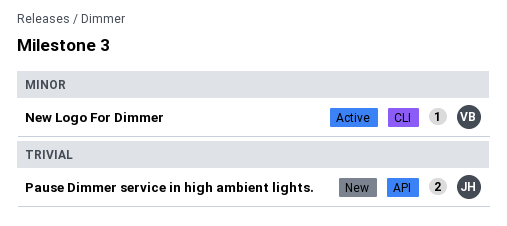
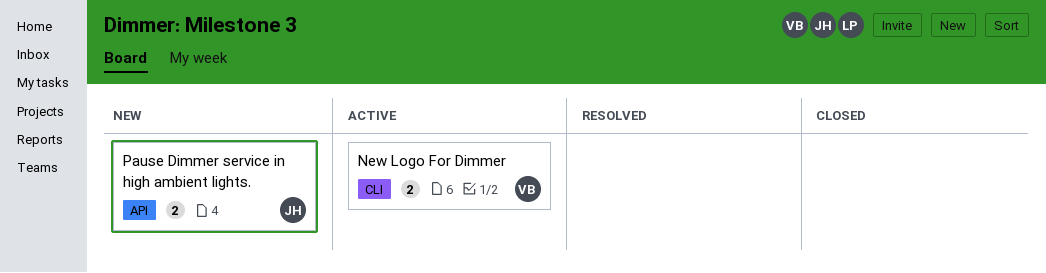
New Logo For Dimmer, estimate: 1 -> 2

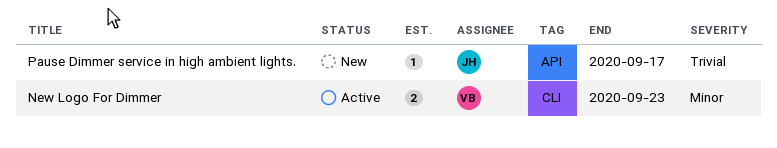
Pause Dimmer service in high ambient lights., estimate: 2 -> 1

